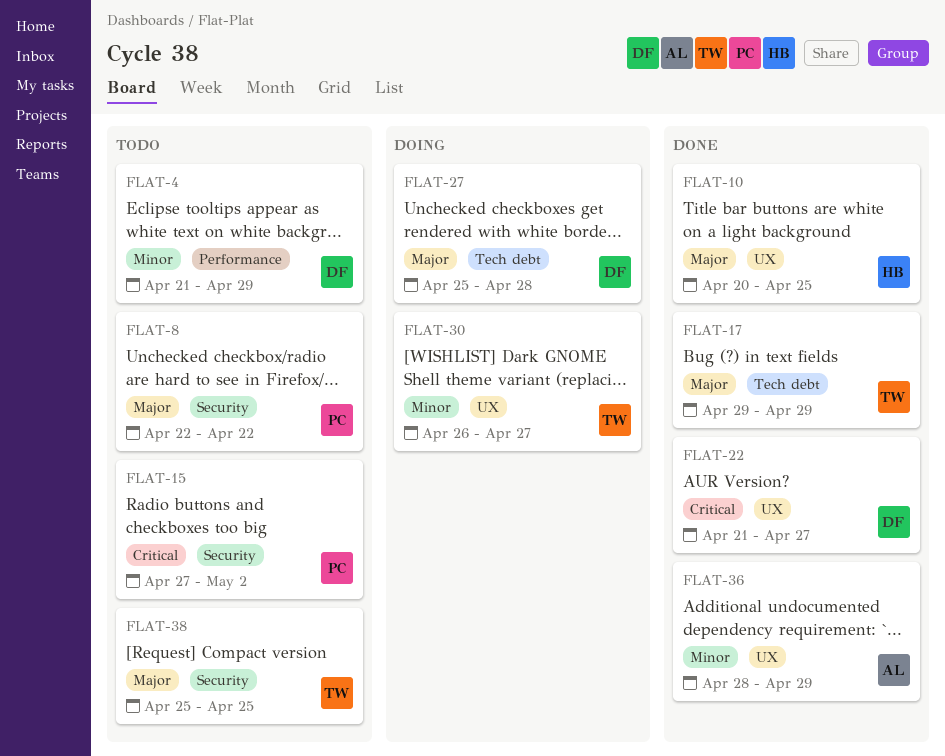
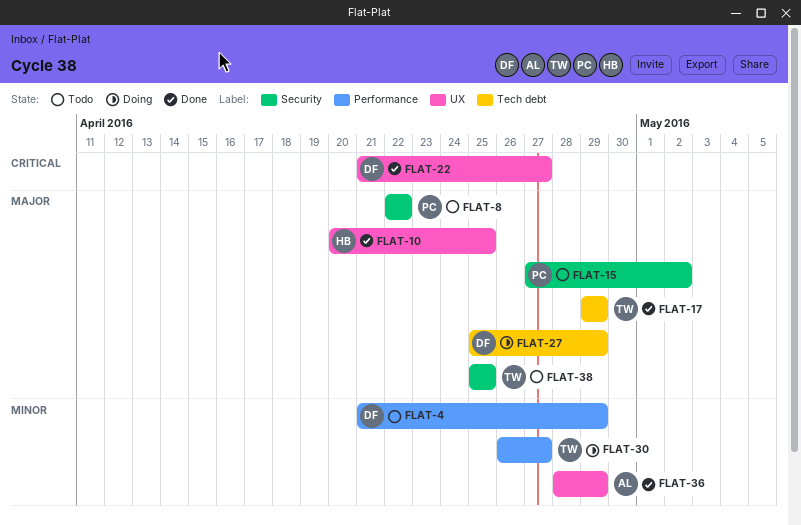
FLAT-15, priority: Critical -> Major
FLAT-27, due: Apr 28 -> Apr 29
FLAT-30, label: UX -> Performance

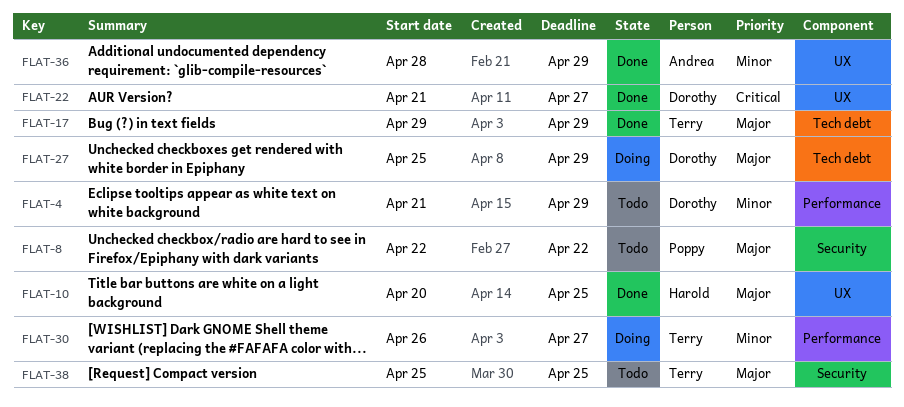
FLAT-15: present -> none

